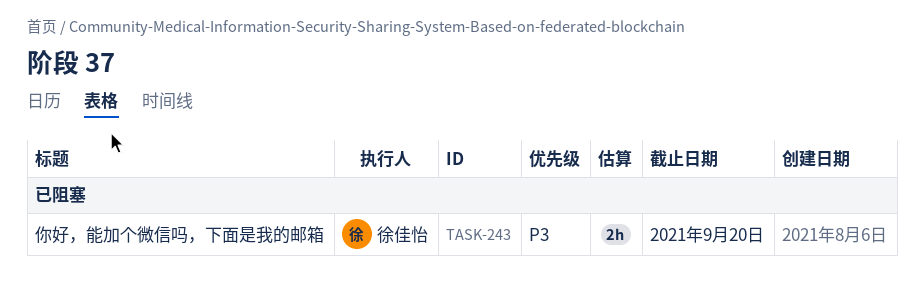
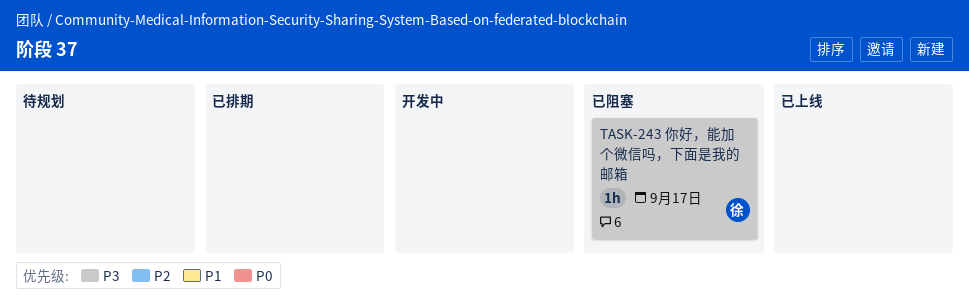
TASK-243, estimate: 2h -> 1h
TASK-243, due: Sep 20 -> Sep 17

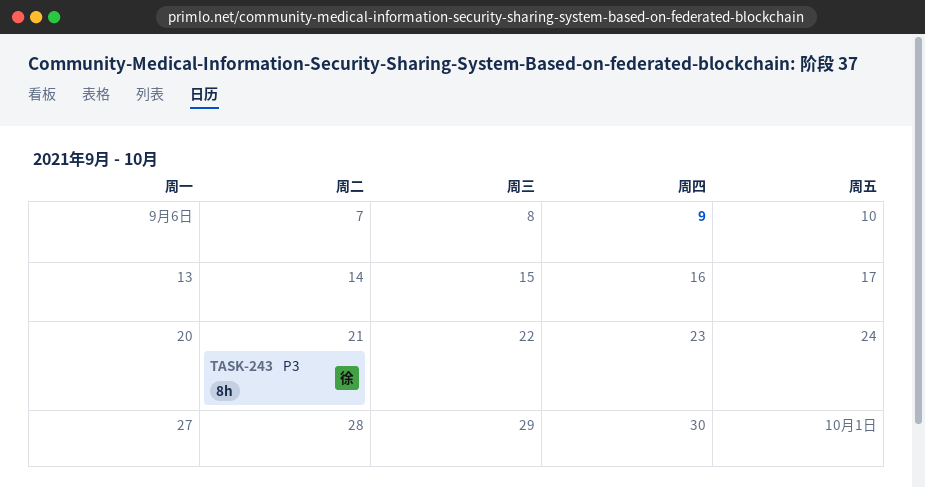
TASK-243, estimate: 1h -> 8h
TASK-243, due: Sep 17 -> Sep 21

